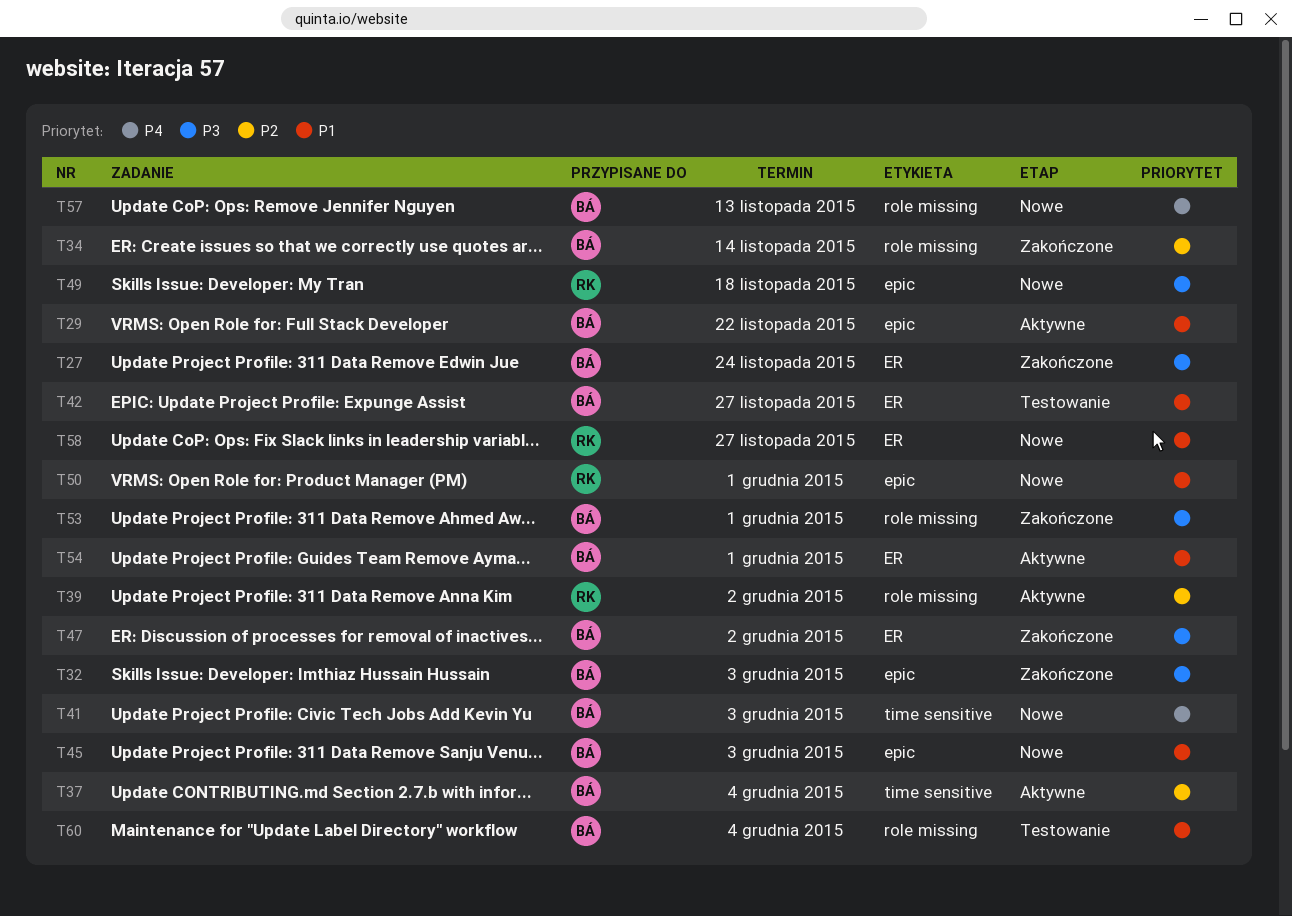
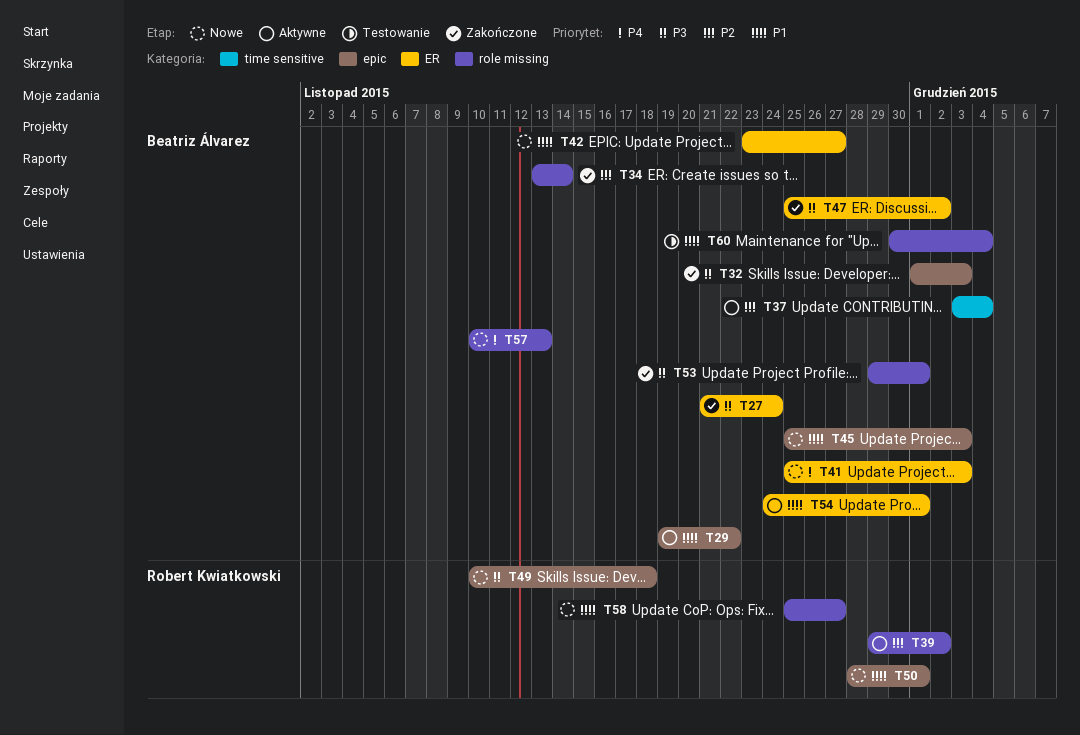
T41, label: time sensitive -> ER
T42, status: Testowanie -> Nowe
T58, label: ER -> role missing

